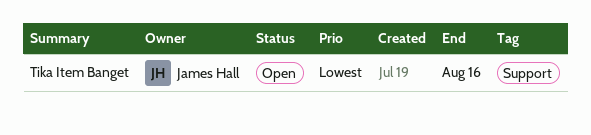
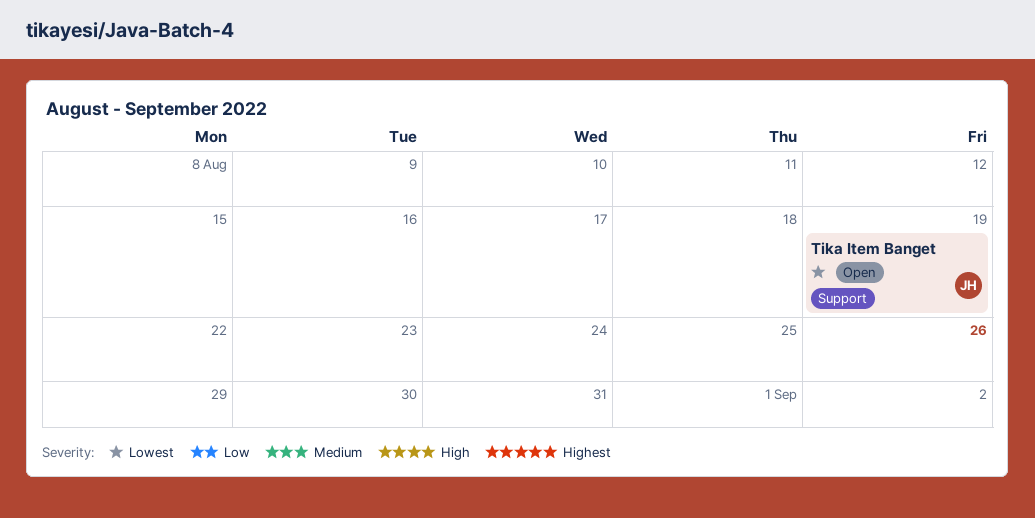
Tika Item Banget, due: Aug 16 -> Aug 19

